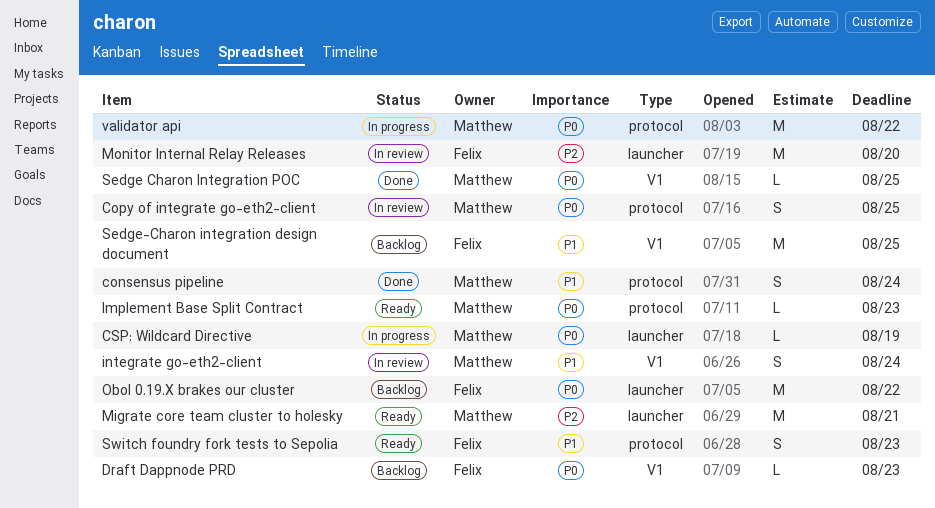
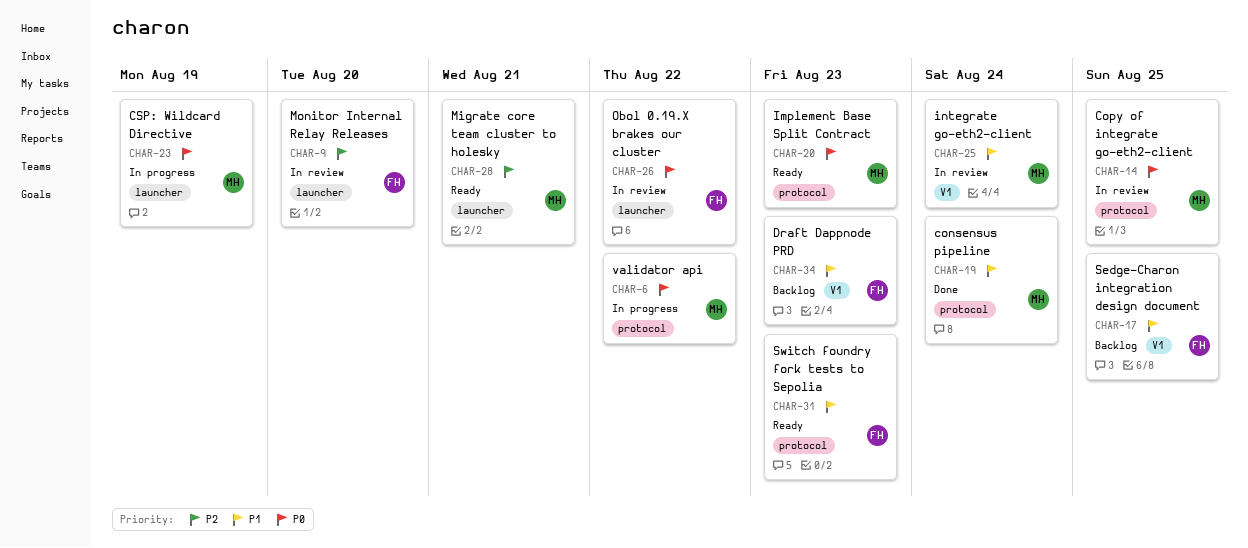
Draft Dappnode PRD, priority: P0 -> P1
Obol 0.19.X brakes our cluster, status: Backlog -> In review
Sedge Charon Integration POC: present -> none

